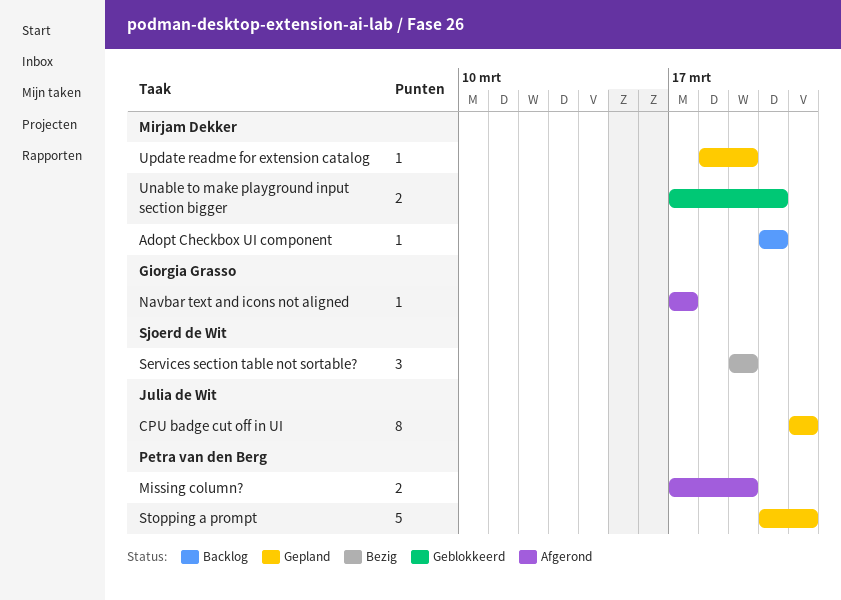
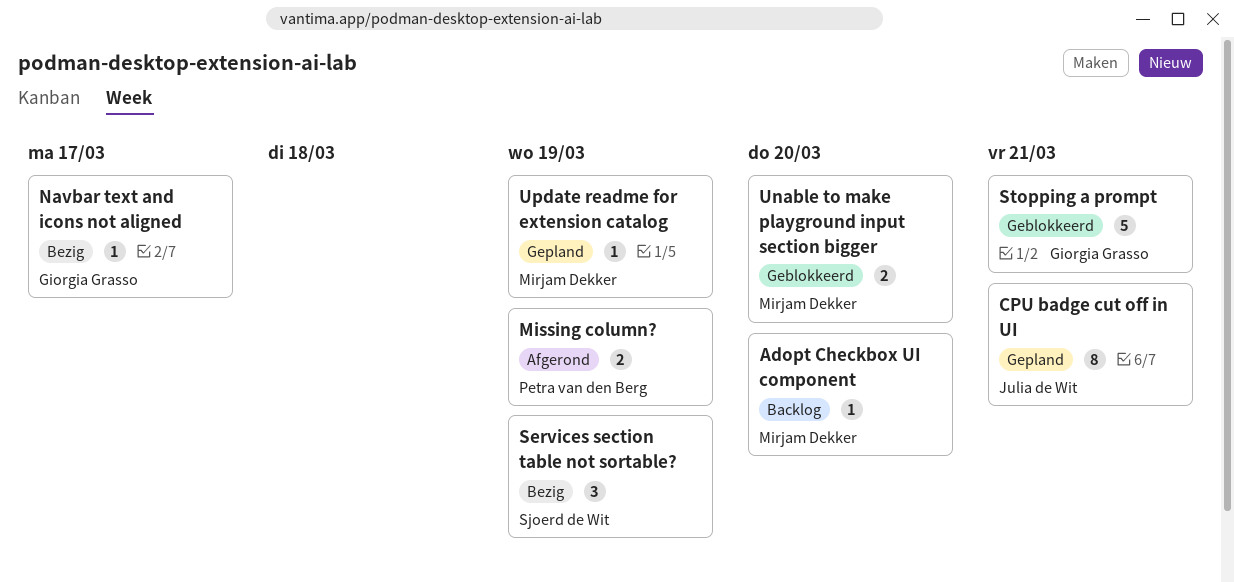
Navbar text and icons not aligned, status: Afgerond -> Bezig
Stopping a prompt, status: Gepland -> Geblokkeerd
Stopping a prompt, owner: Petra van den Berg -> Giorgia Grasso

